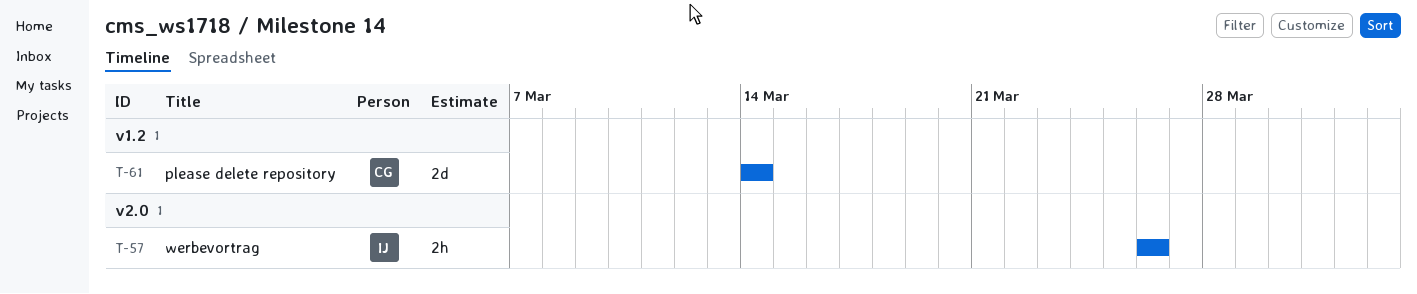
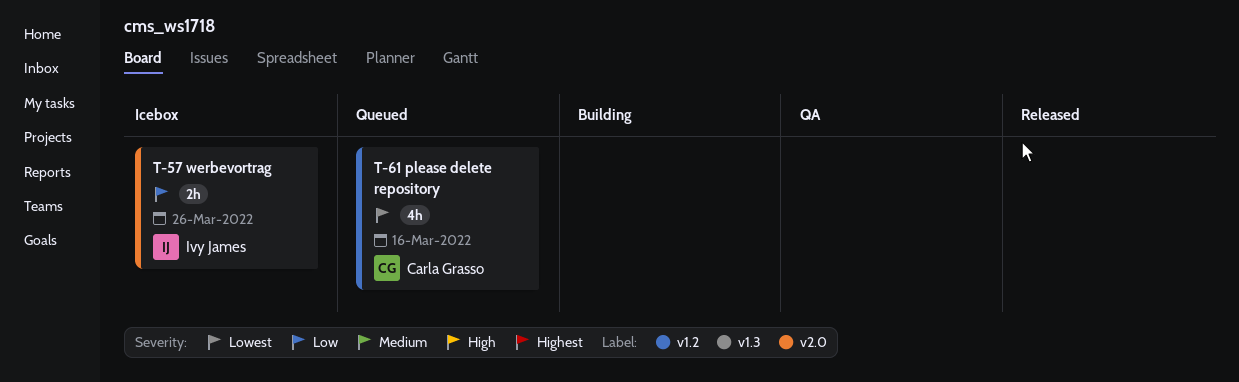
T-61, estimate: 2d -> 4h
T-61, due: Mar 14 -> Mar 16

